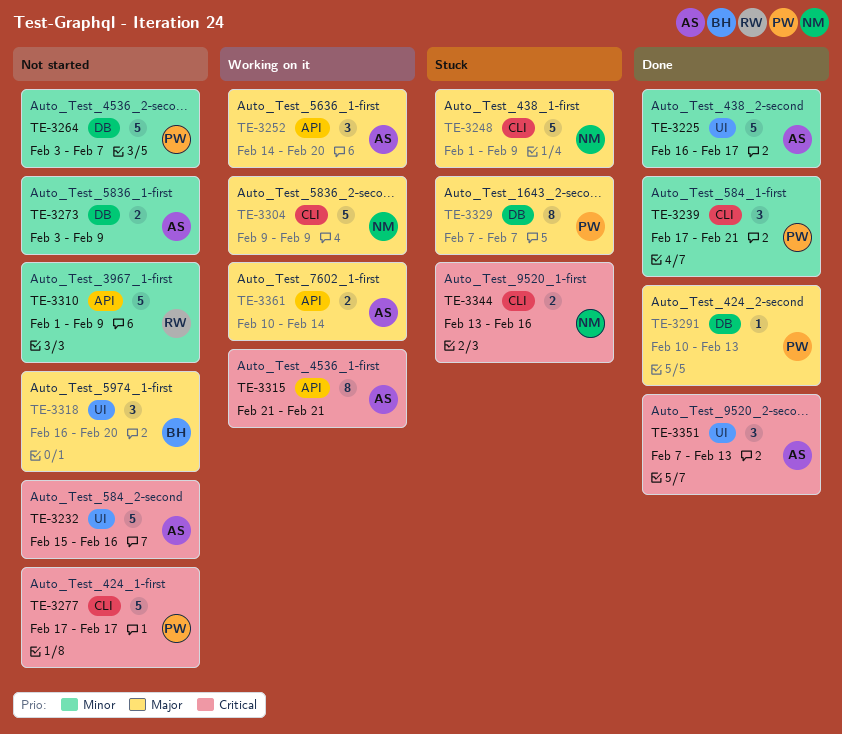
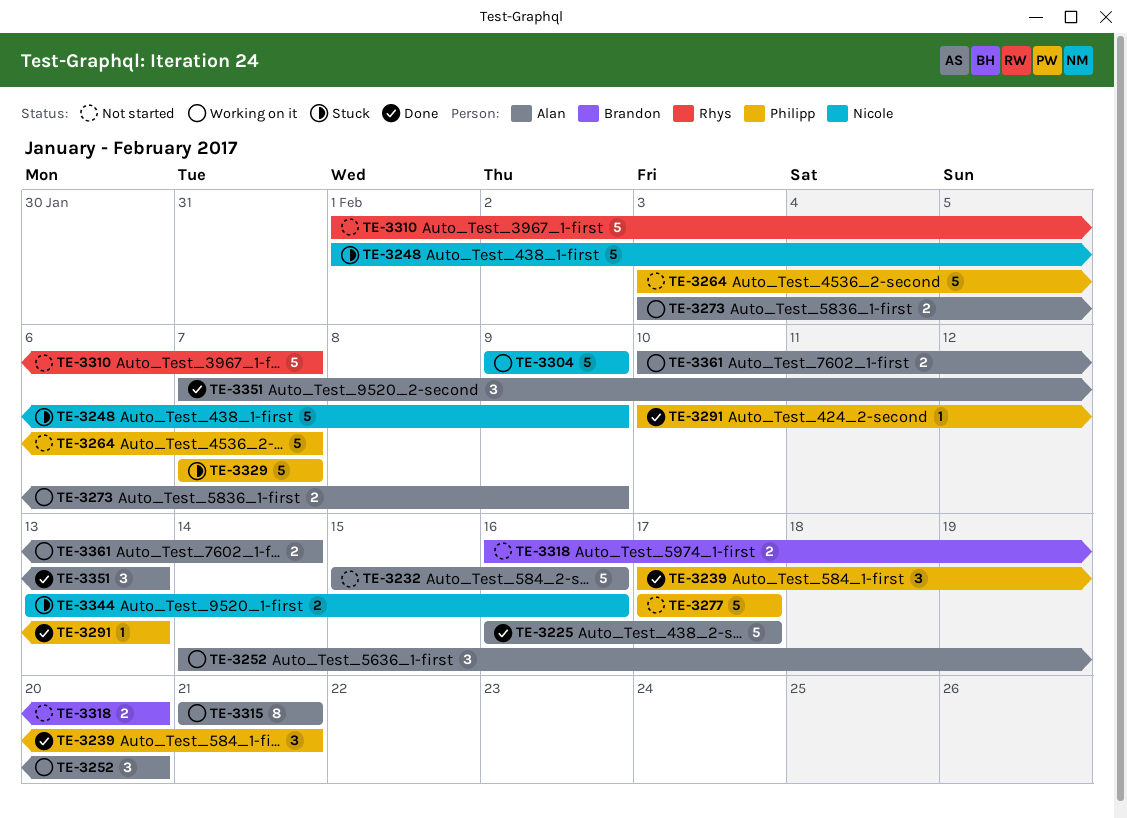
TE-3273, status: Not started -> Working on it
TE-3310, due: Feb 9 -> Feb 7
TE-3318, estimate: 3 -> 2
TE-3329, estimate: 8 -> 5

